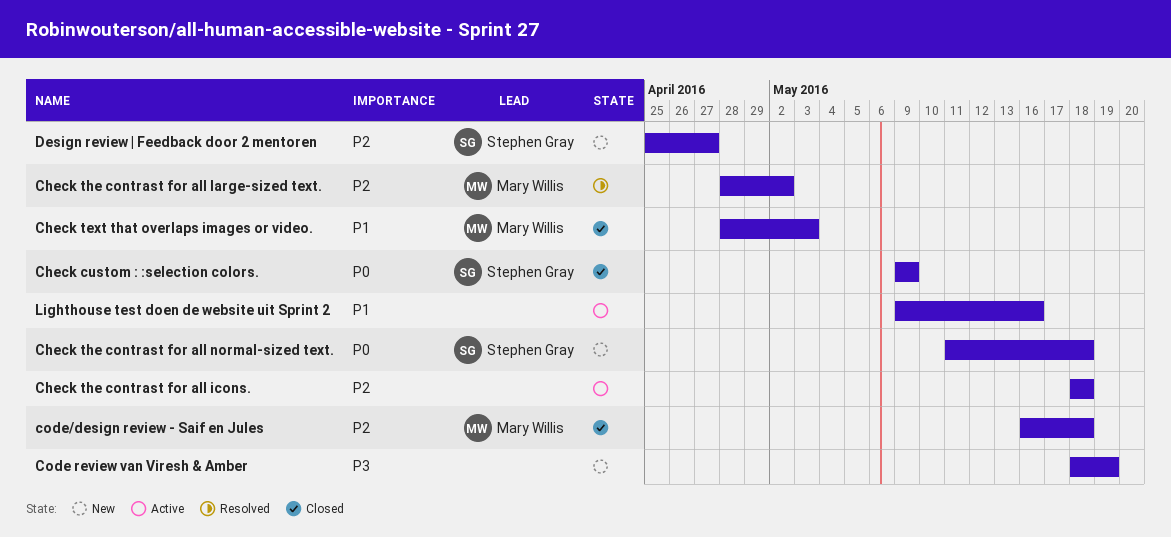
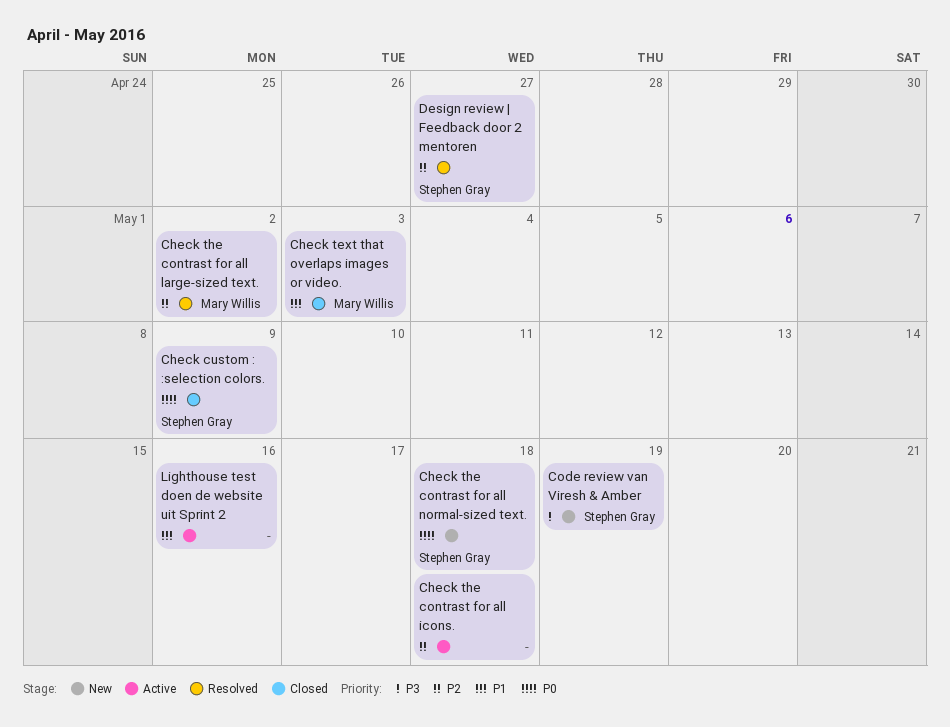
Code review van Viresh & Amber, owner: none -> Stephen Gray
code/design review - Saif en Jules: present -> none
Design review | Feedback door 2 mentoren, status: New -> Resolved

